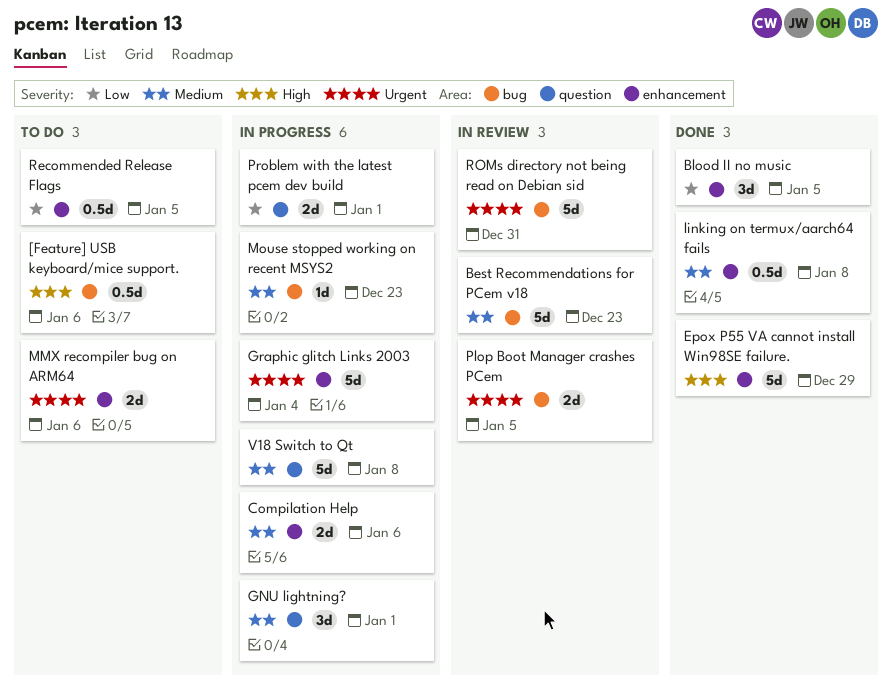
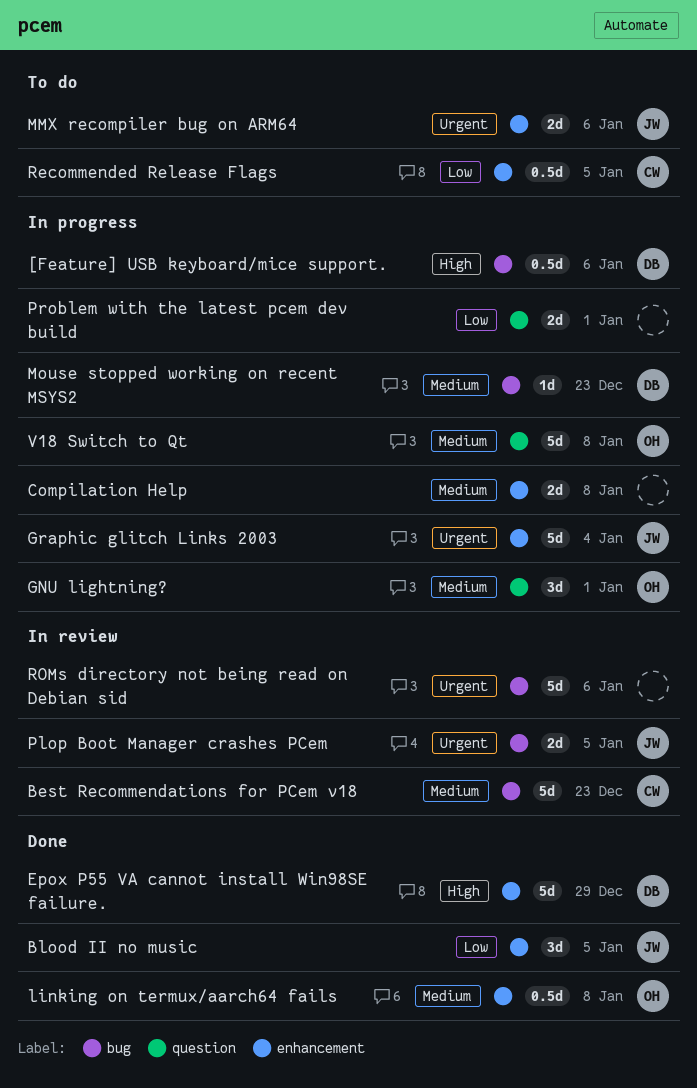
[Feature] USB keyboard/mice support., status: To do -> In progress
Compilation Help, due: Jan 6 -> Jan 8
ROMs directory not being read on Debian sid, due: Dec 31 -> Jan 6

